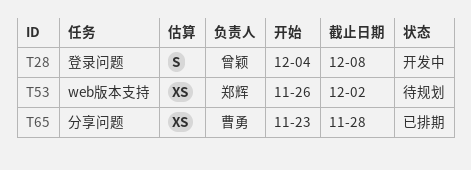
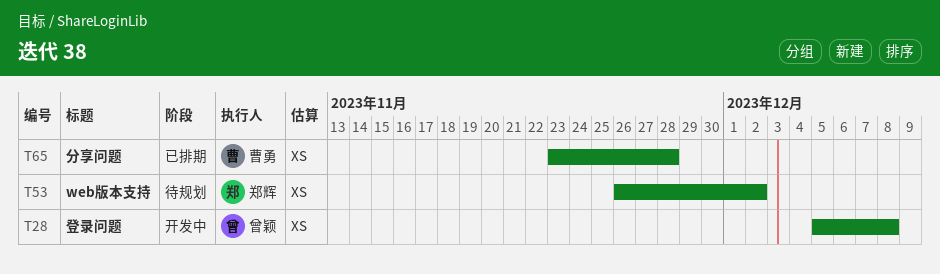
T28, estimate: S -> XS
T28, start: Dec 4 -> Dec 5

